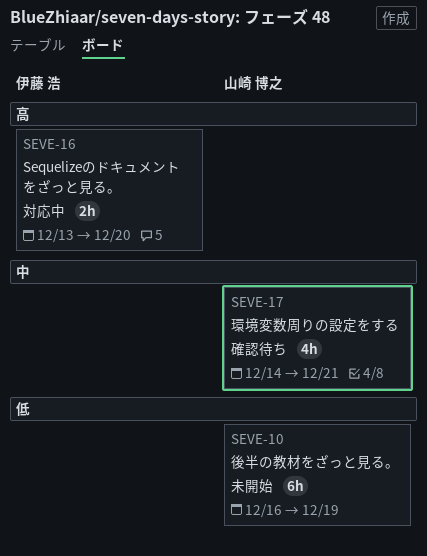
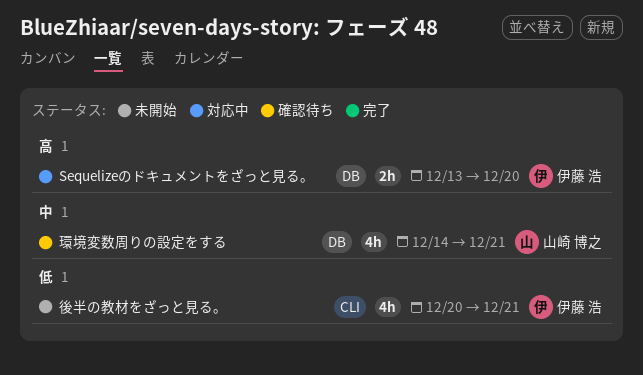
後半の教材をざっと見る。, owner: 山崎 博之 -> 伊藤 浩
後半の教材をざっと見る。, estimate: 6h -> 4h
後半の教材をざっと見る。, start: Dec 16 -> Dec 20
後半の教材をざっと見る。, due: Dec 19 -> Dec 21

